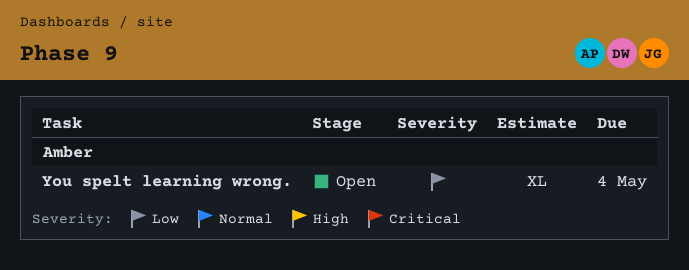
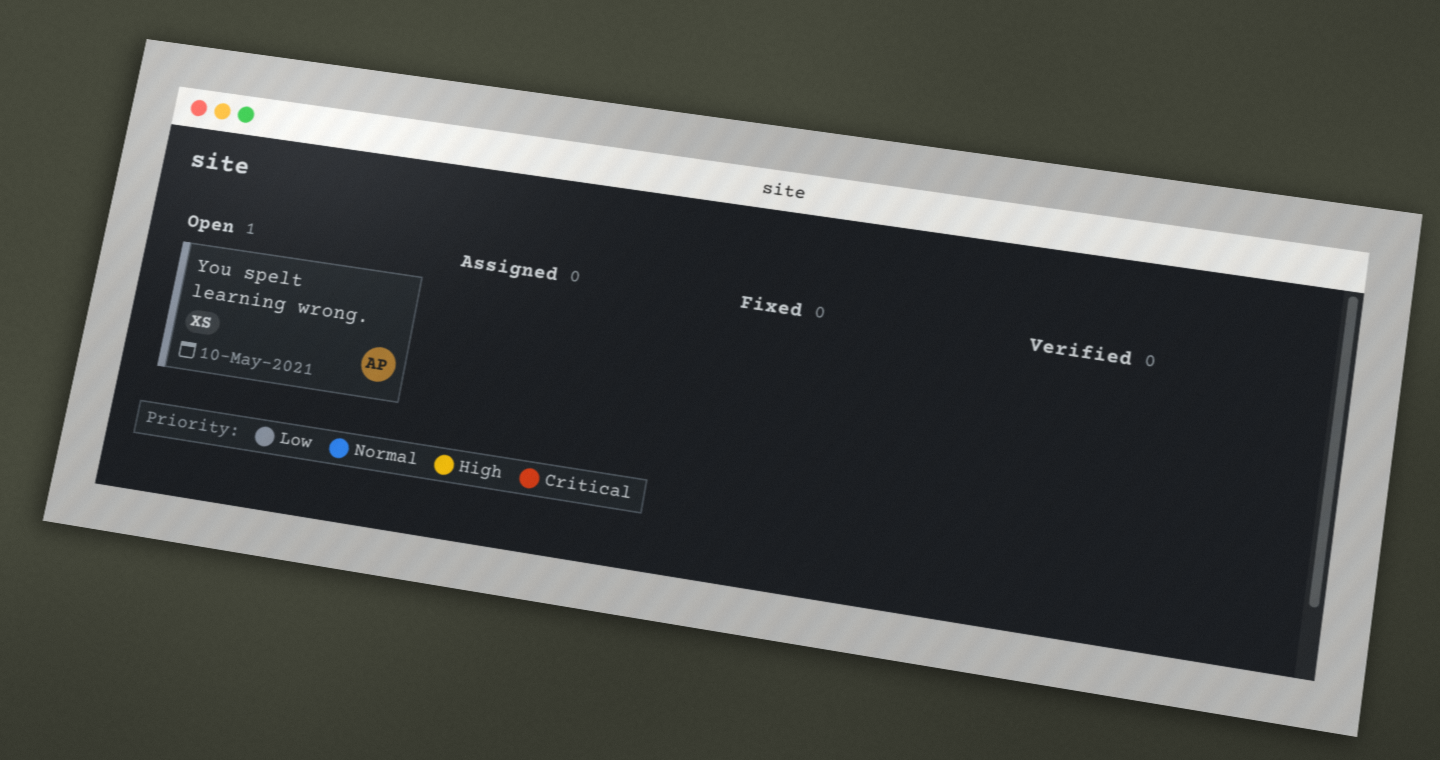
You spelt learning wrong., estimate: XL -> XS
You spelt learning wrong., due: May 4 -> May 10

